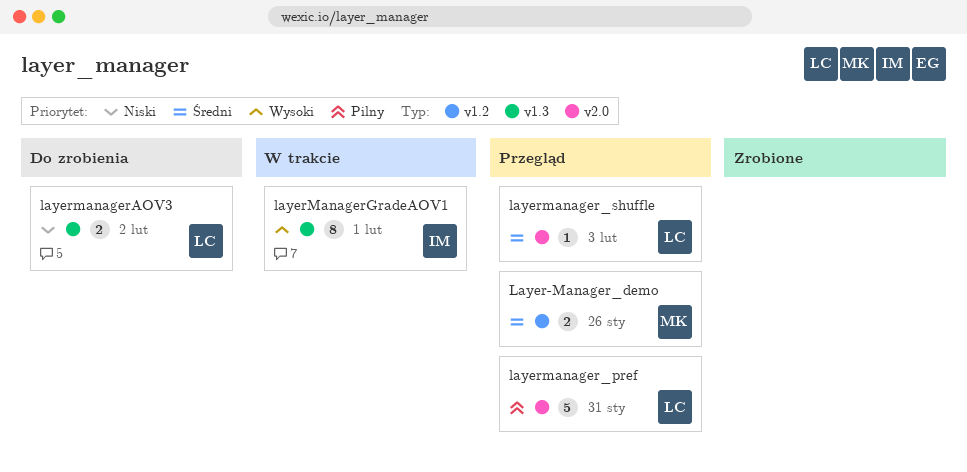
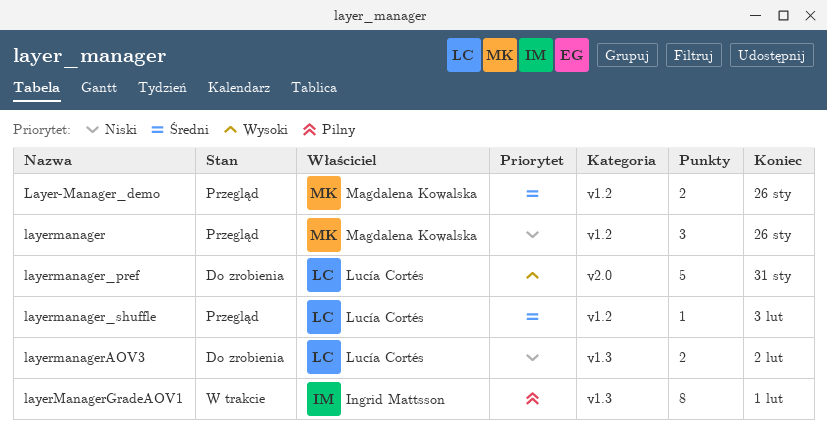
layermanager: none -> present
layermanager_pref, status: Przegląd -> Do zrobienia
layermanager_pref, priority: Pilny -> Wysoki
layermanager_shuffle, label: v2.0 -> v1.2
layerManagerGradeAOV1, priority: Wysoki -> Pilny

